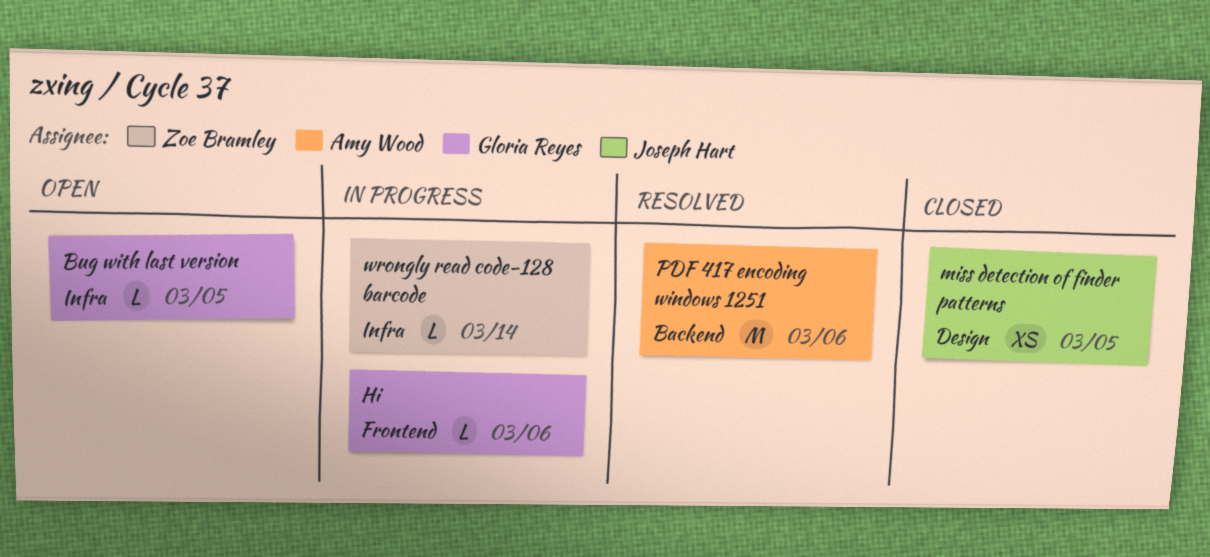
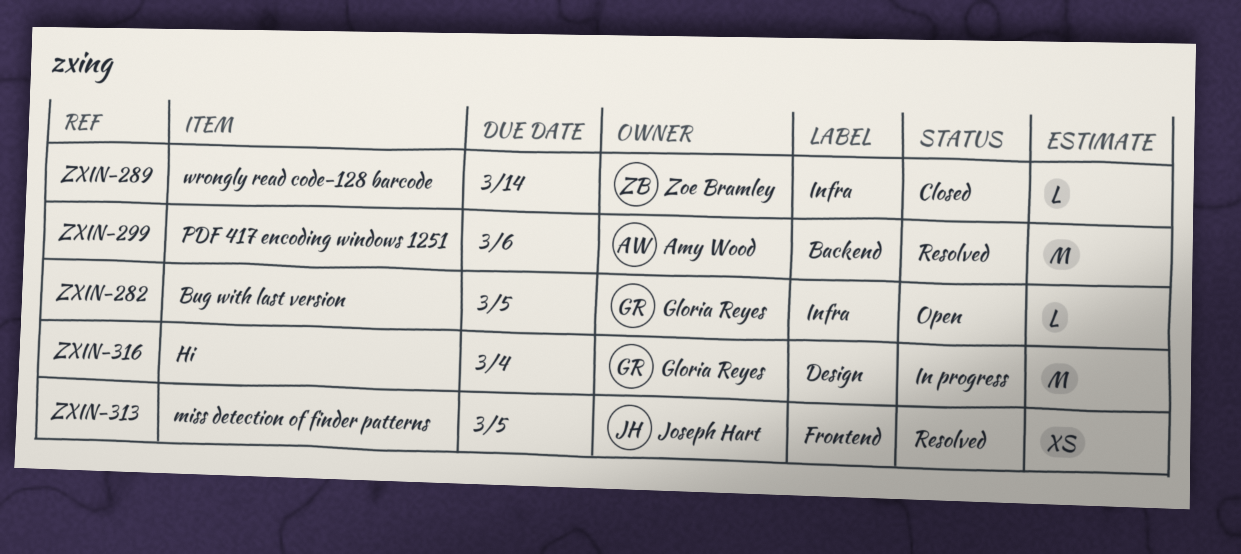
Hi, label: Frontend -> Design
Hi, estimate: L -> M
Hi, due: Mar 6 -> Mar 4
miss detection of finder patterns, status: Closed -> Resolved
miss detection of finder patterns, label: Design -> Frontend
wrongly read code-128 barcode, status: In progress -> Closed

